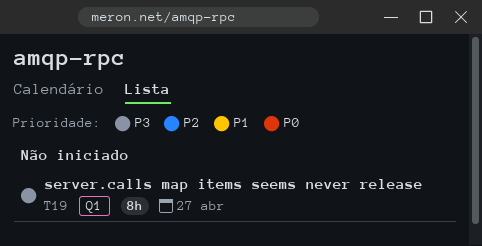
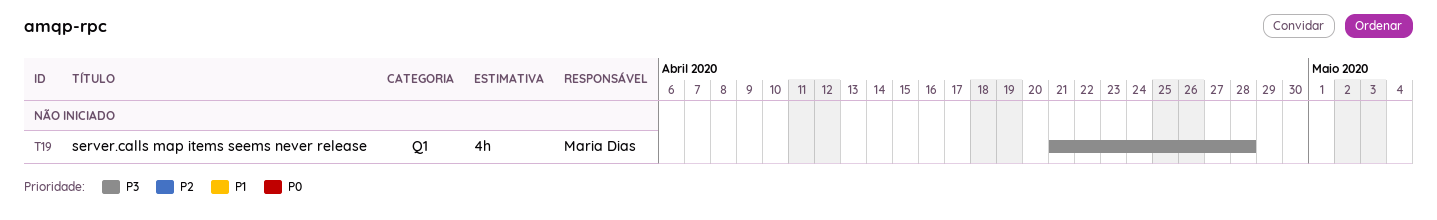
T19, estimate: 8h -> 4h
T19, due: Apr 27 -> Apr 28

